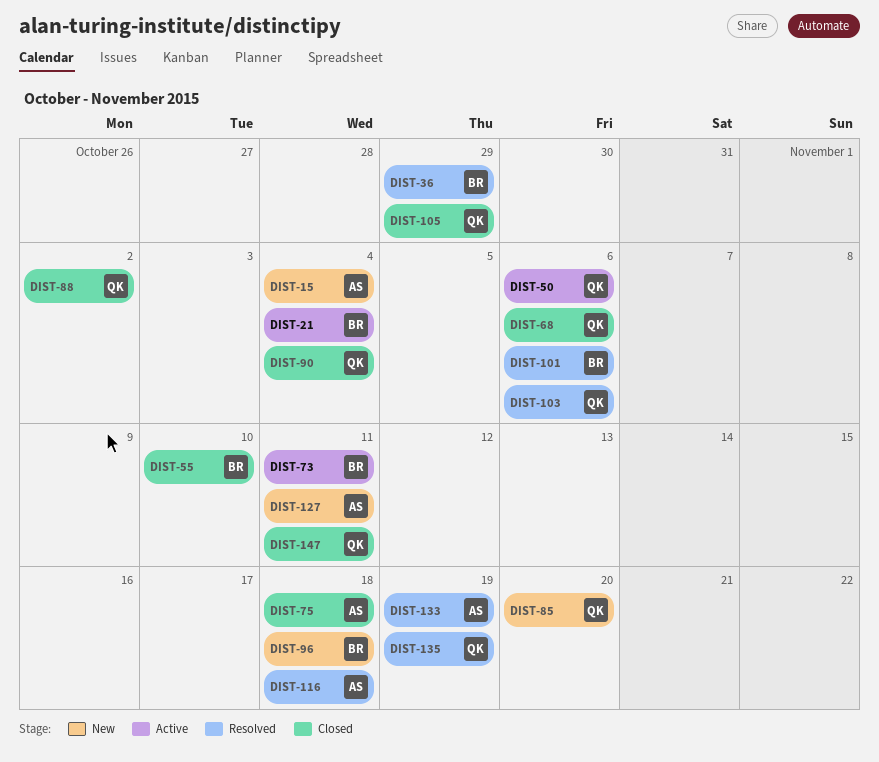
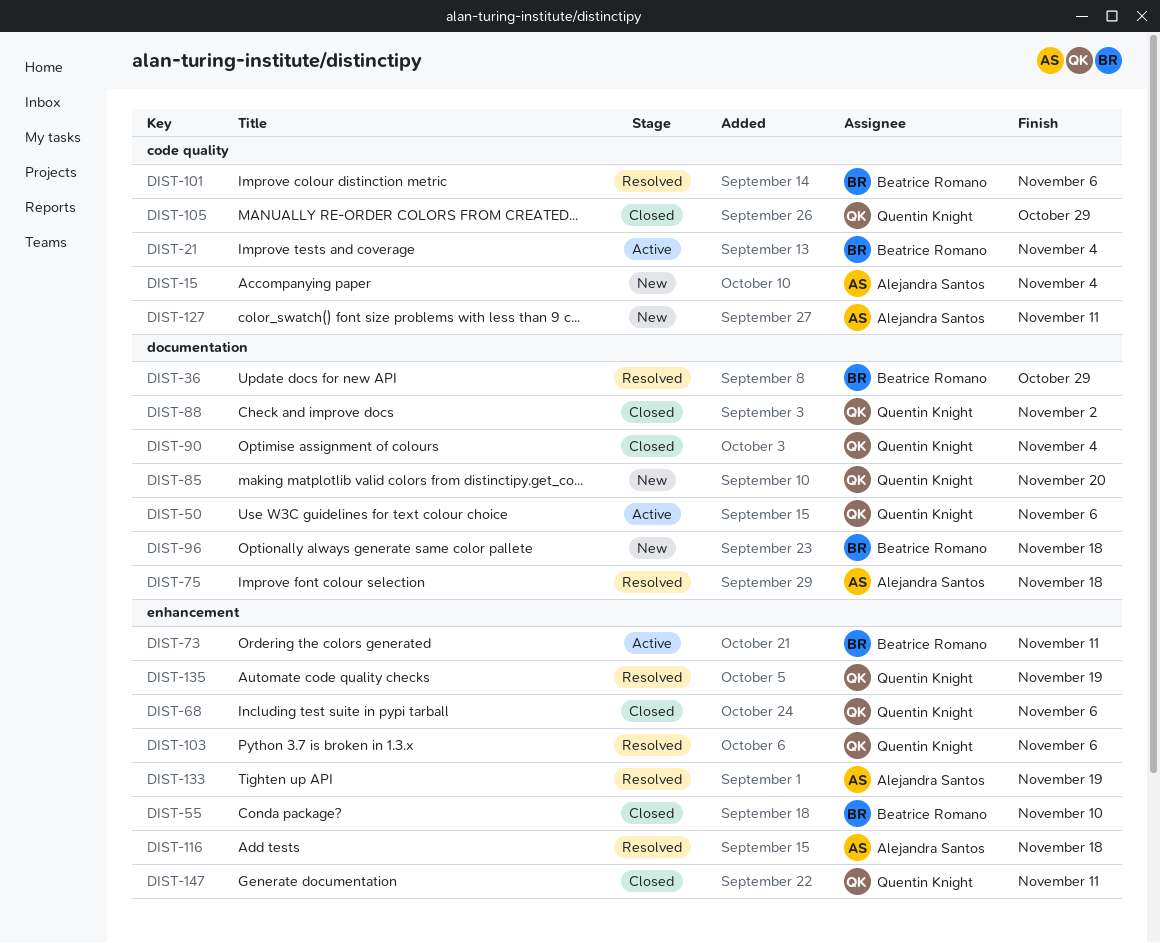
DIST-75, status: Closed -> Resolved

